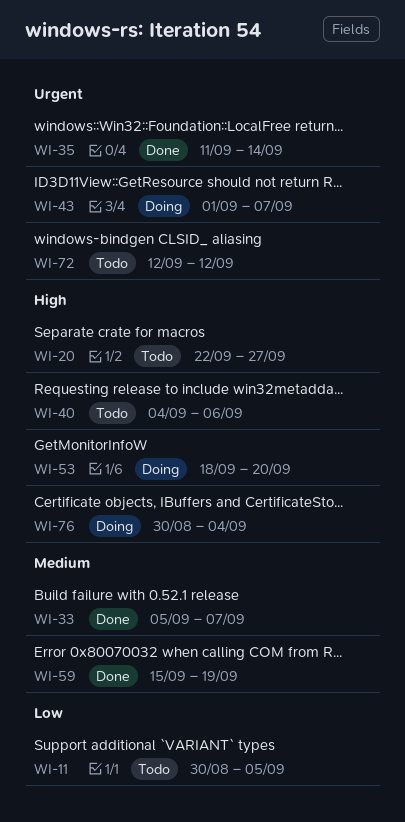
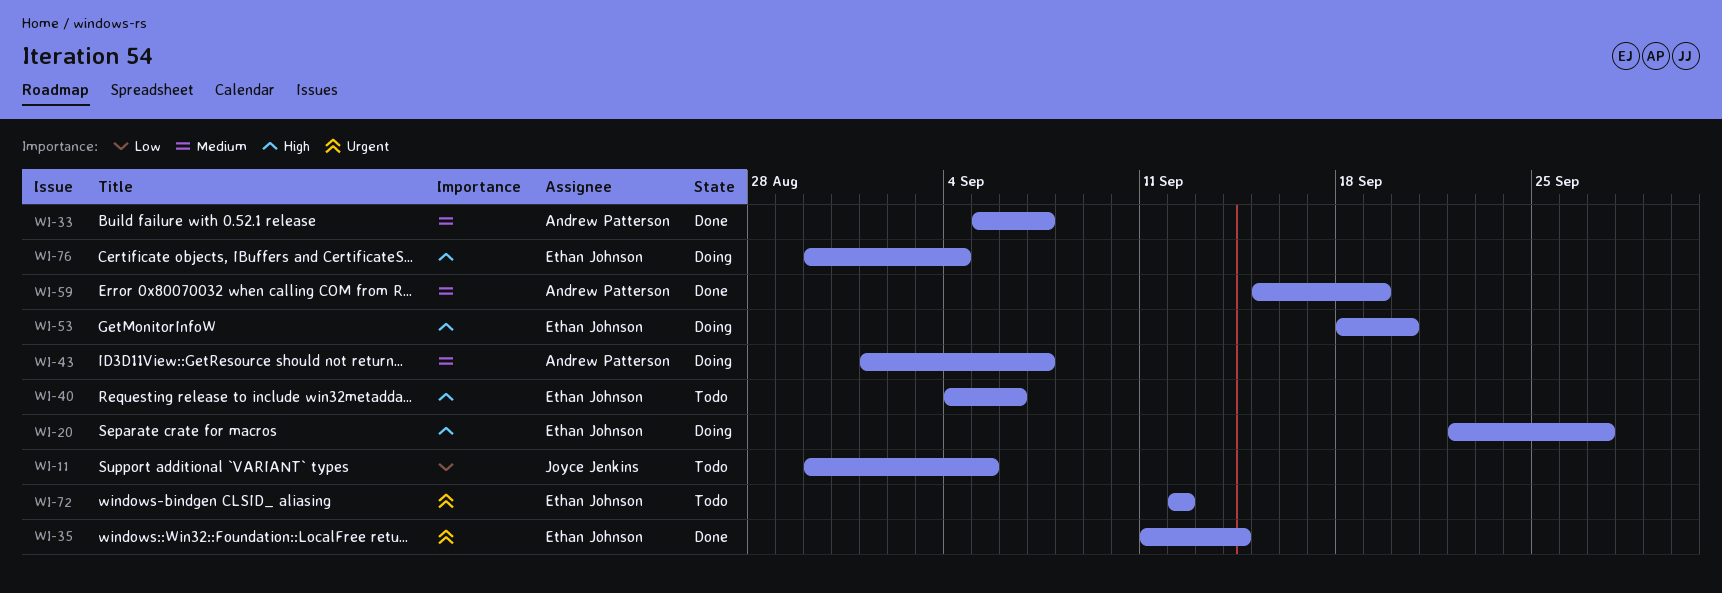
WI-20, status: Todo -> Doing
WI-43, priority: Urgent -> Medium

